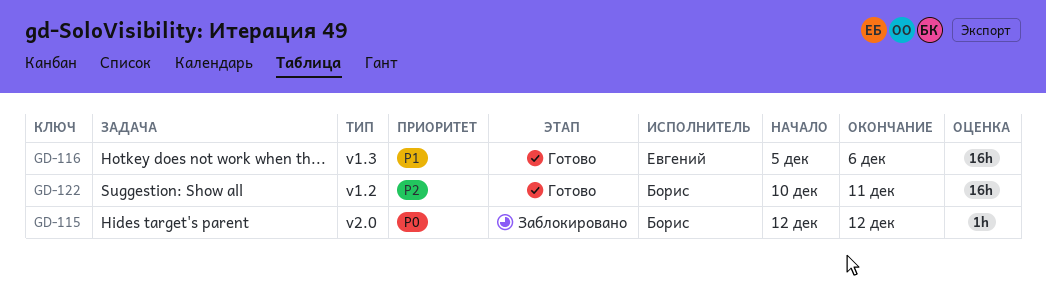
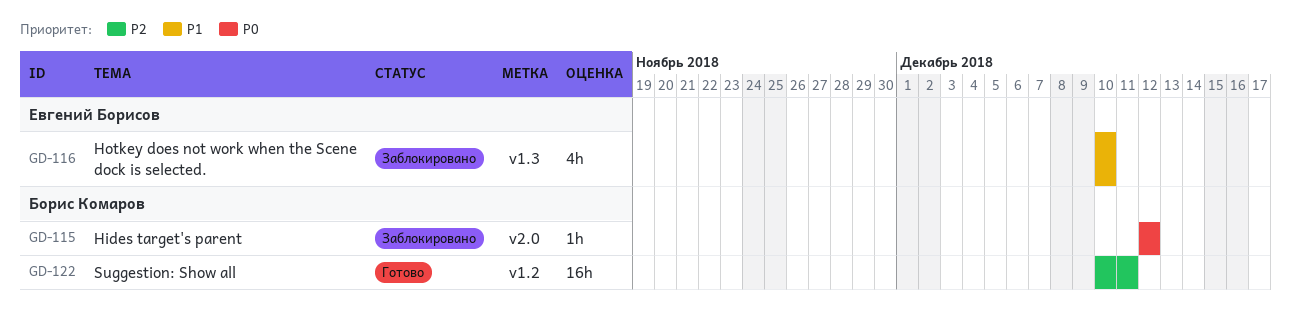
GD-116, status: Готово -> Заблокировано
GD-116, estimate: 16h -> 4h
GD-116, start: Dec 5 -> Dec 10
GD-116, due: Dec 6 -> Dec 10

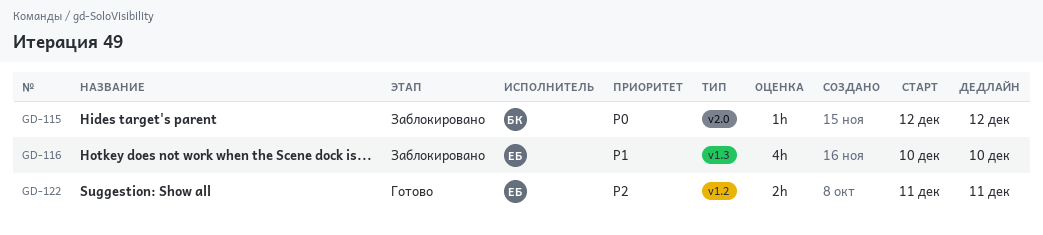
GD-122, owner: Борис Комаров -> Евгений Борисов
GD-122, estimate: 16h -> 2h
GD-122, start: Dec 10 -> Dec 11

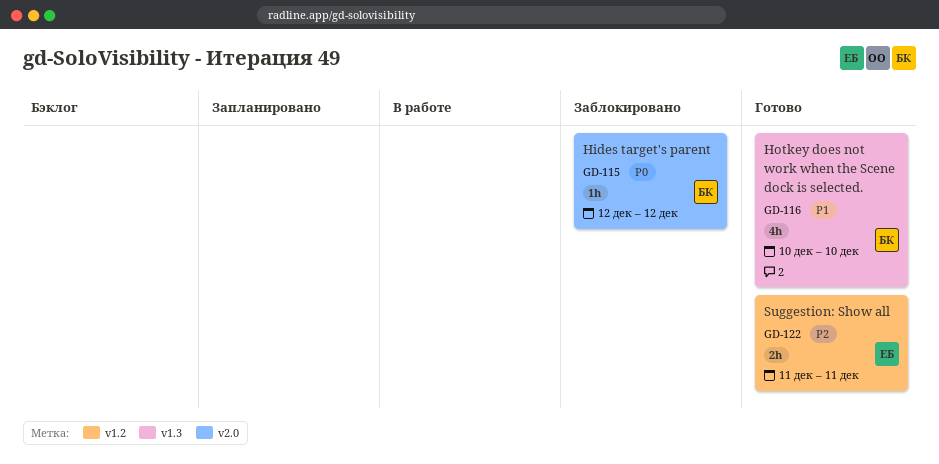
GD-116, status: Заблокировано -> Готово
GD-116, owner: ЕБ -> БК

